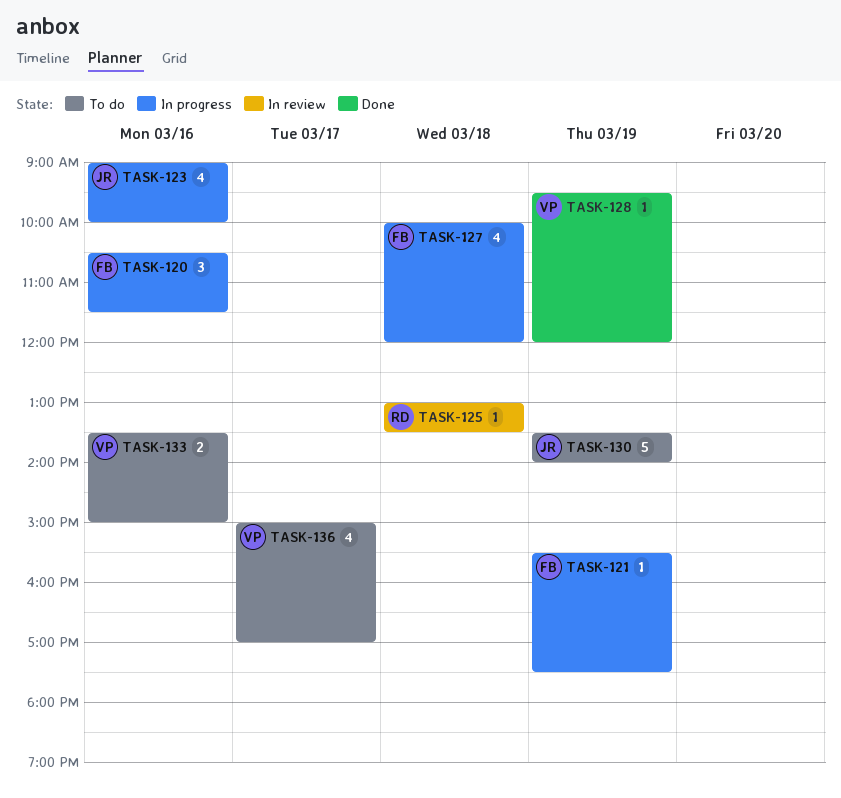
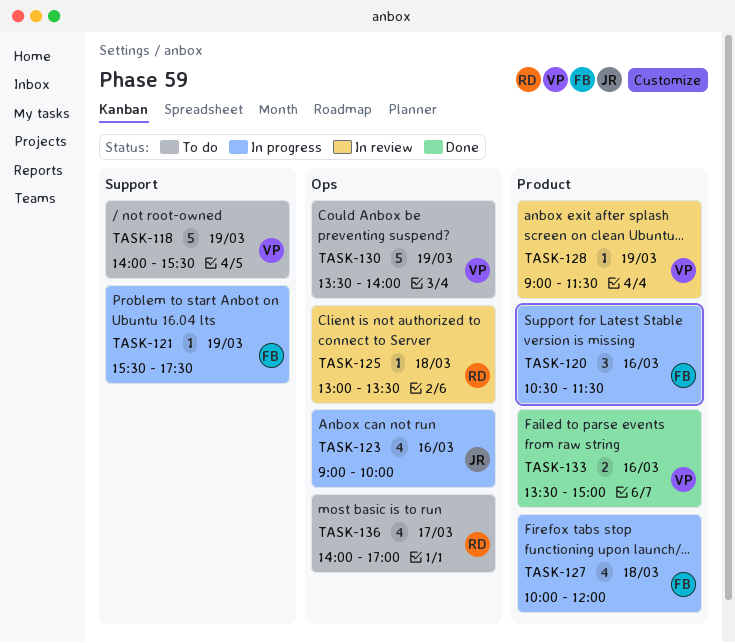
TASK-118: none -> present
TASK-128, status: Done -> In review
TASK-128, begins: 09:30 -> 09:00
TASK-128, ends: 12:00 -> 11:30
TASK-130, owner: JR -> VP
TASK-133, status: To do -> Done
TASK-136, owner: VP -> RD
TASK-136, begins: 15:00 -> 14:00

